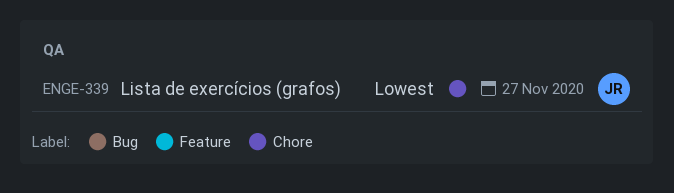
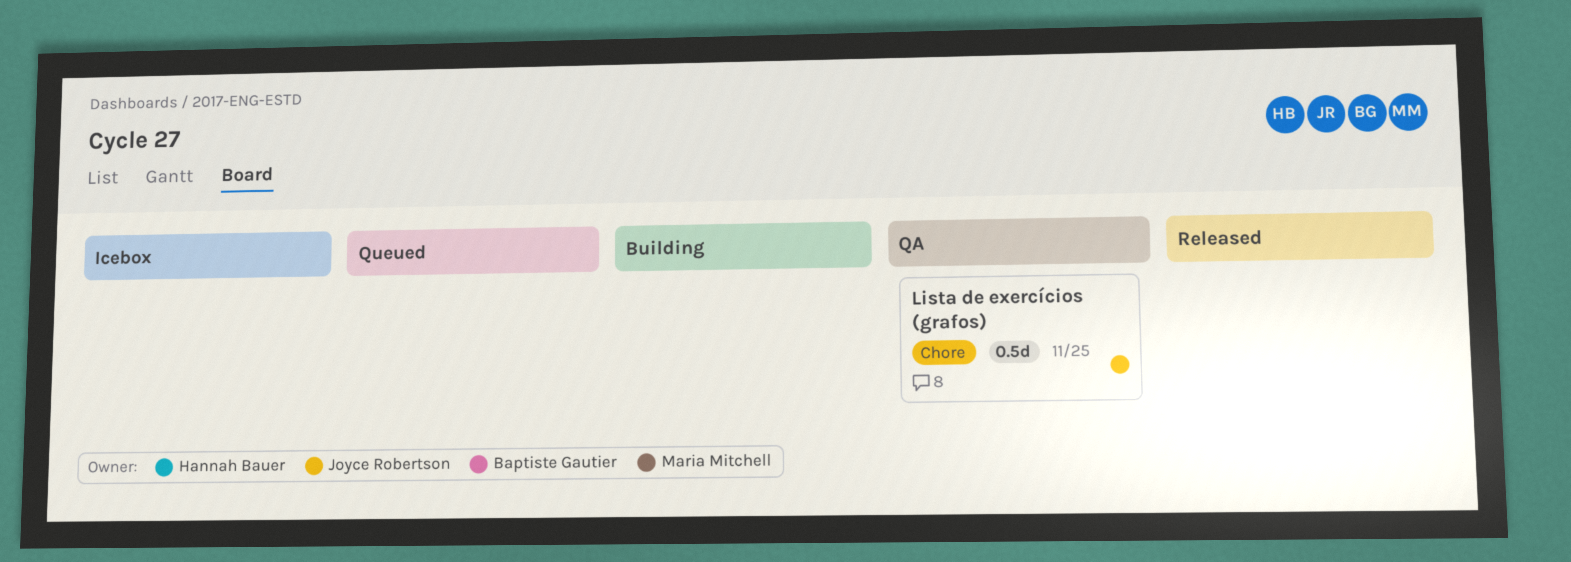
Lista de exercícios (grafos), due: Nov 27 -> Nov 25

